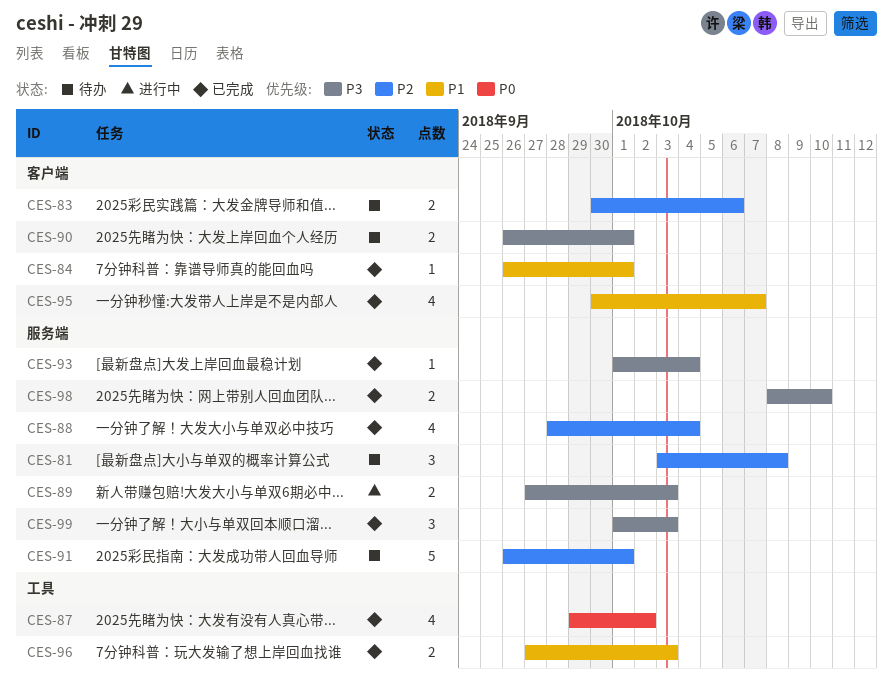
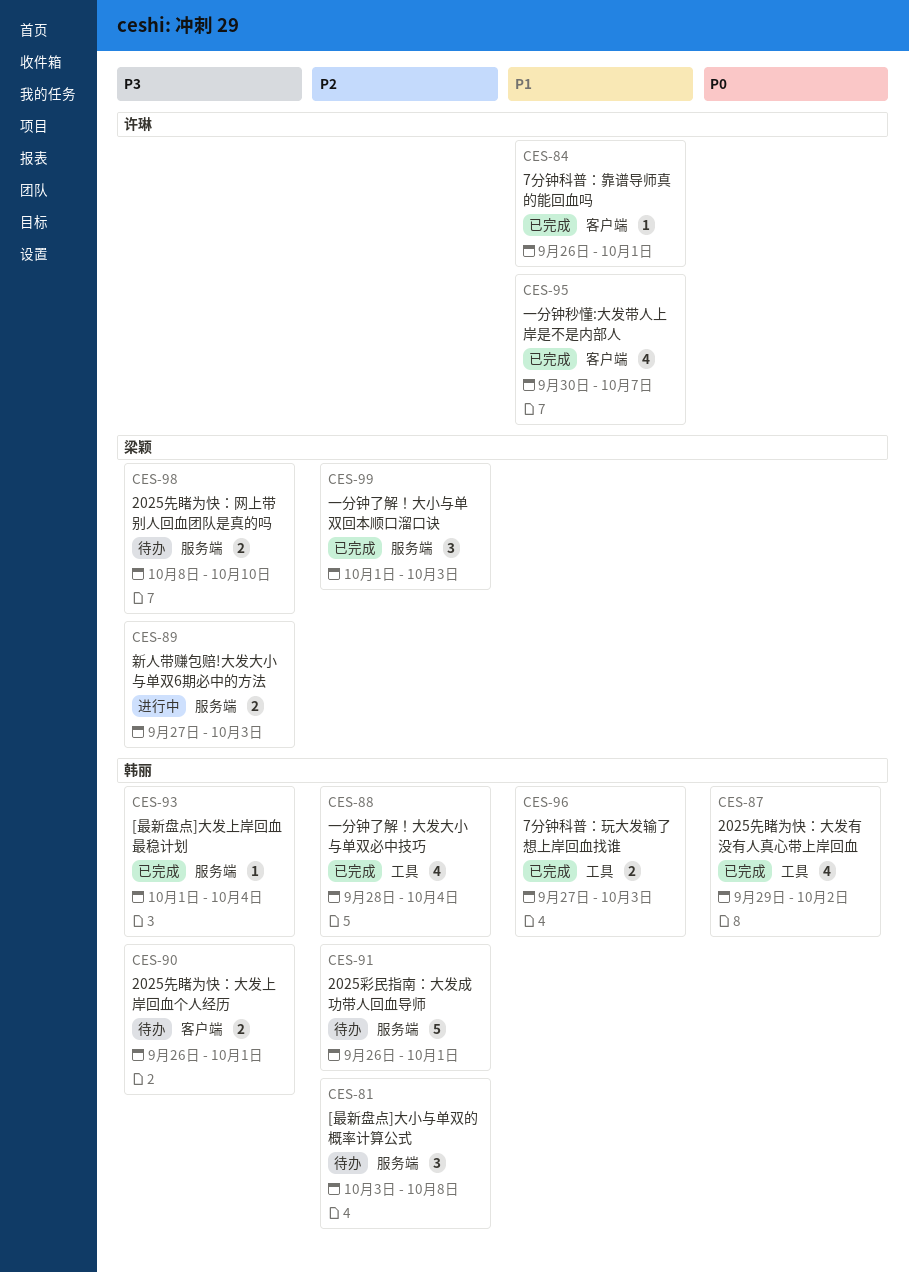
CES-83: present -> none
CES-88, label: 服务端 -> 工具
CES-98, status: 已完成 -> 待办
CES-99, priority: P3 -> P2

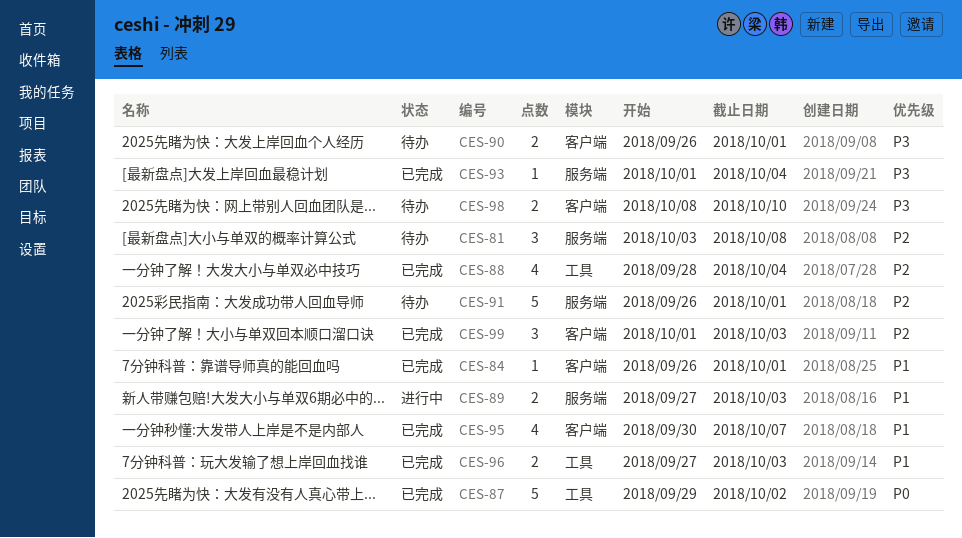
CES-87, estimate: 4 -> 5
CES-89, priority: P3 -> P1
CES-98, label: 服务端 -> 客户端
CES-99, label: 服务端 -> 客户端

